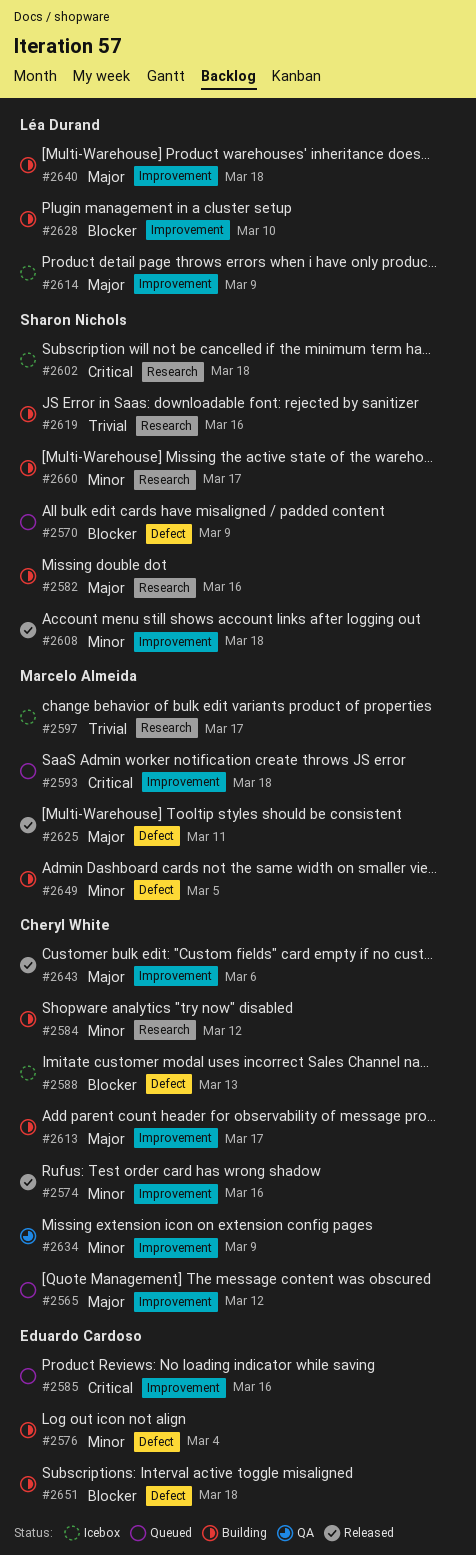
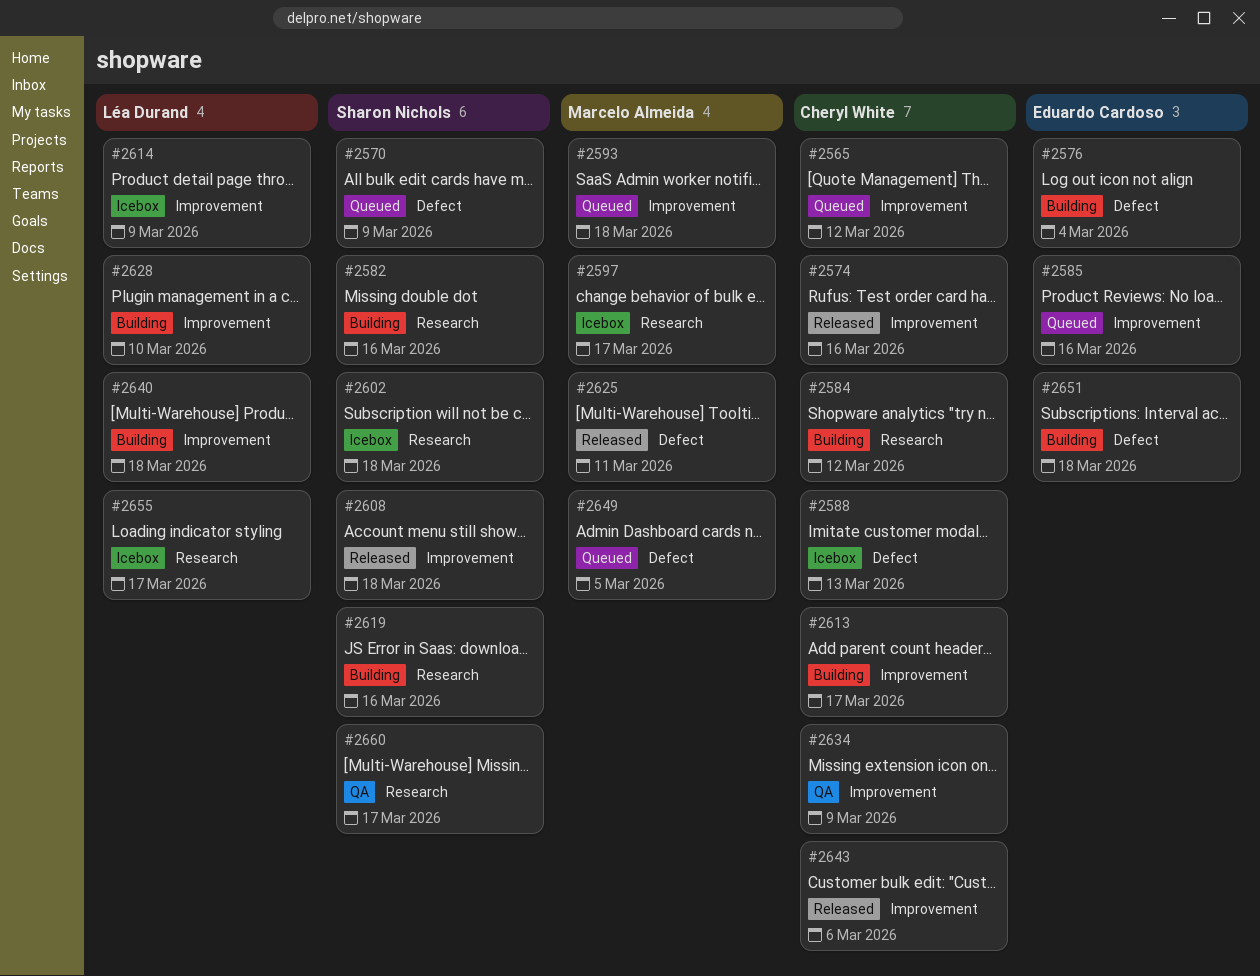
#2649, status: Building -> Queued
#2655: none -> present
#2660, status: Building -> QA

